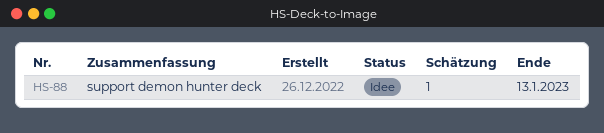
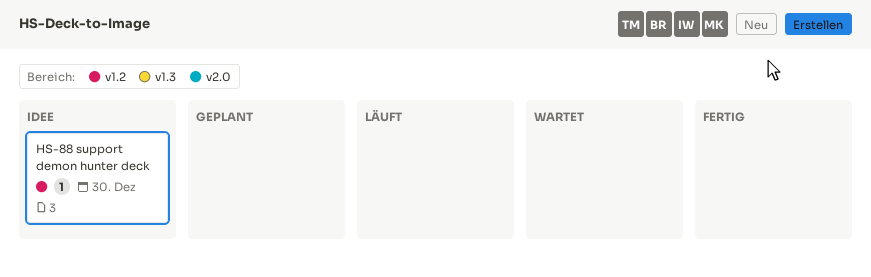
HS-88, due: Jan 13 -> Dec 30

